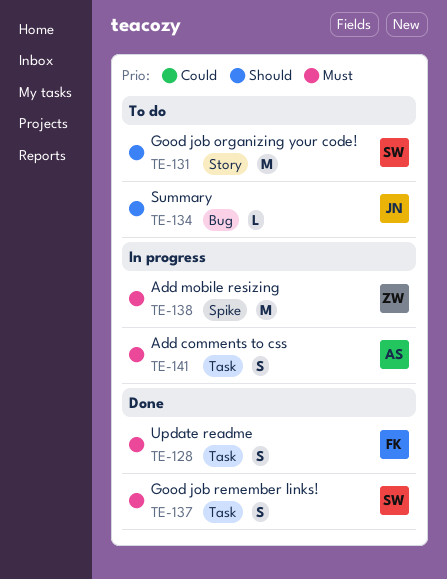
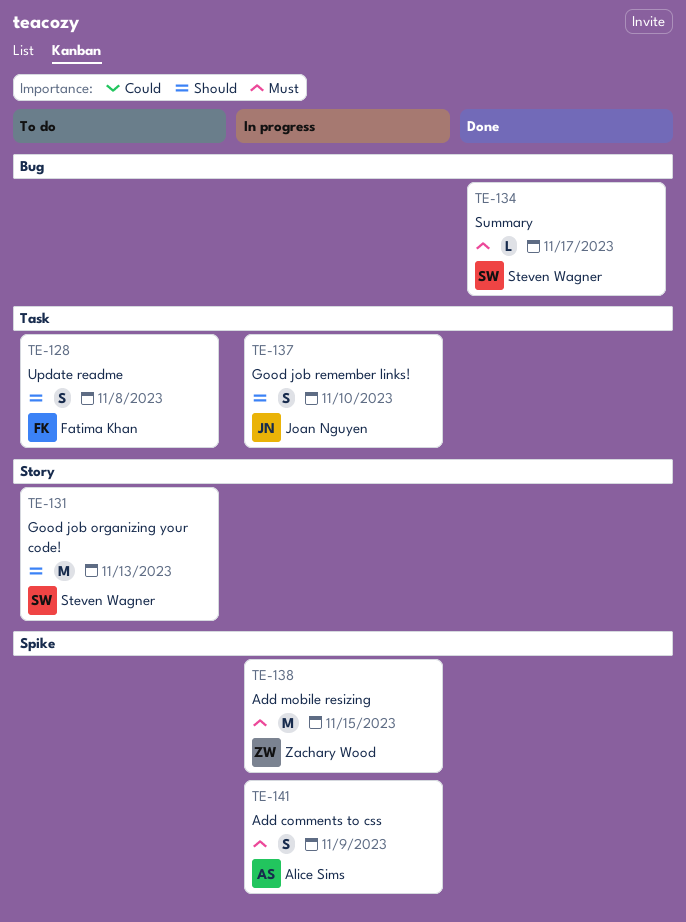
TE-128, status: Done -> To do
TE-128, priority: Must -> Should
TE-134, status: To do -> Done
TE-134, owner: Joan Nguyen -> Steven Wagner
TE-134, priority: Should -> Must
TE-137, status: Done -> In progress
TE-137, owner: Steven Wagner -> Joan Nguyen
TE-137, priority: Must -> Should
TE-141, label: Task -> Spike

